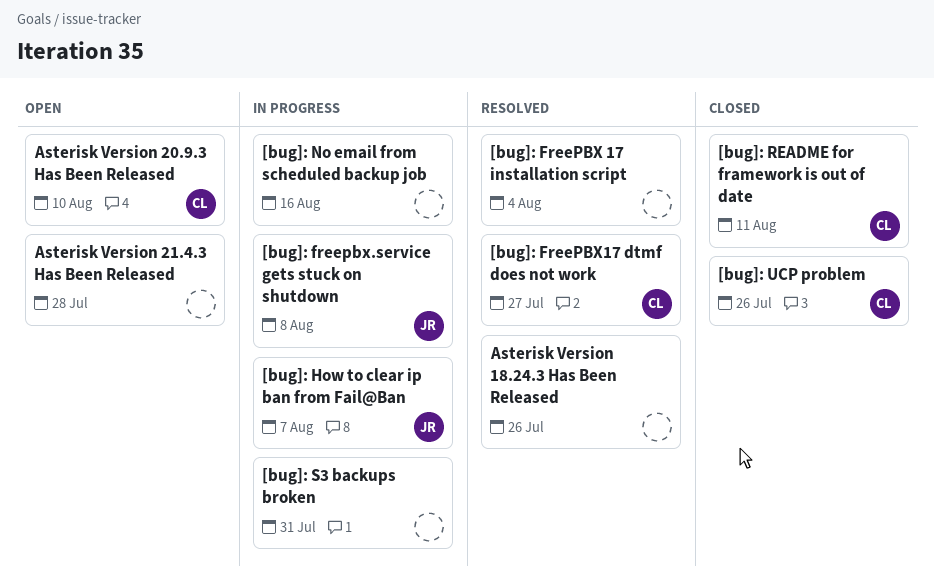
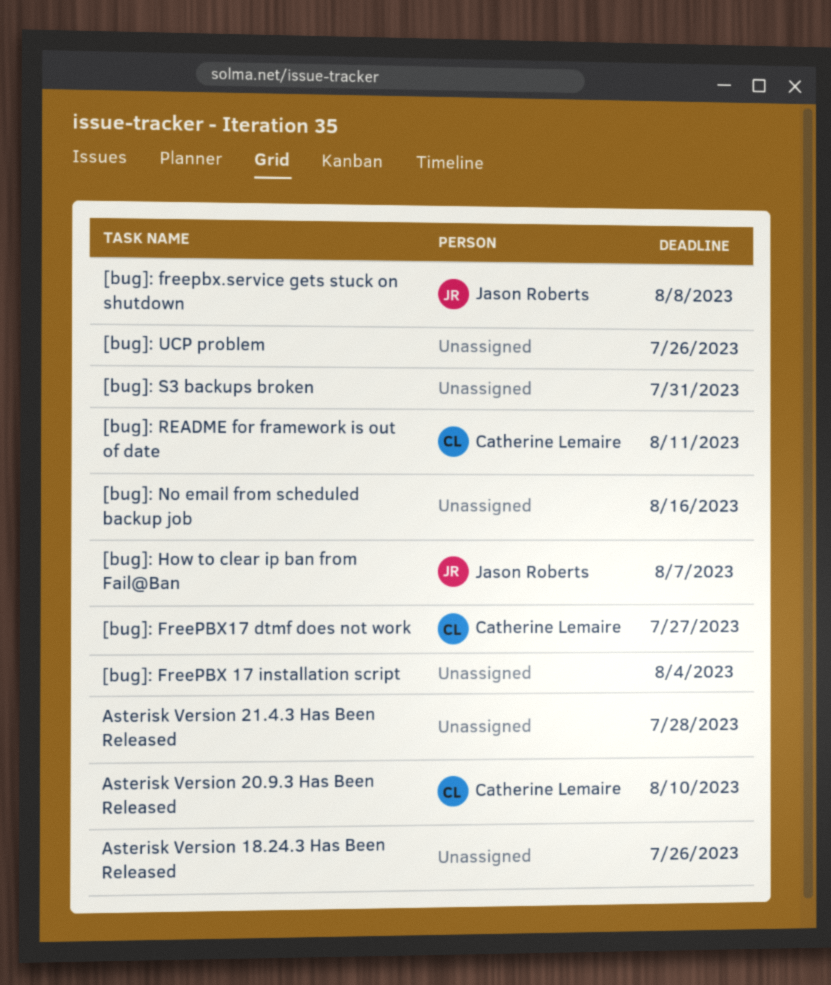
[bug]: UCP problem, owner: Catherine Lemaire -> none

